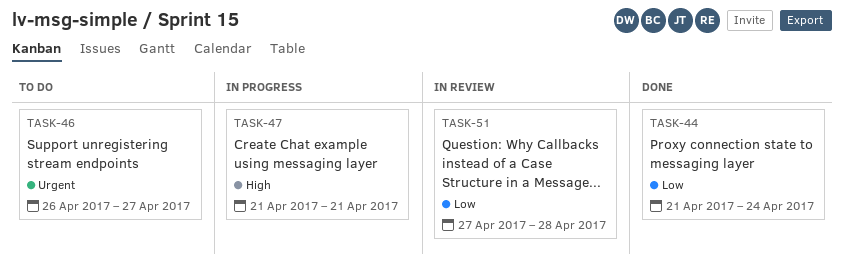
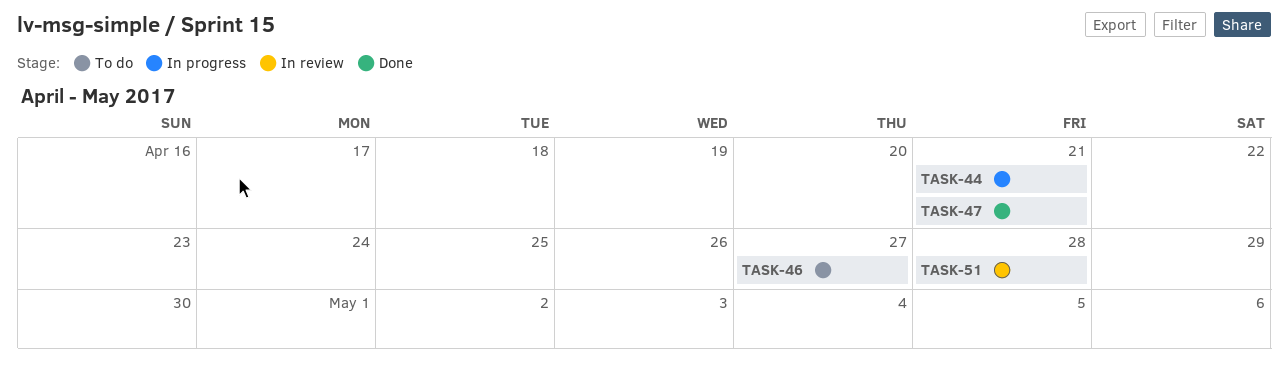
TASK-44, status: Done -> In progress
TASK-44, due: Apr 24 -> Apr 21
TASK-47, status: In progress -> Done

